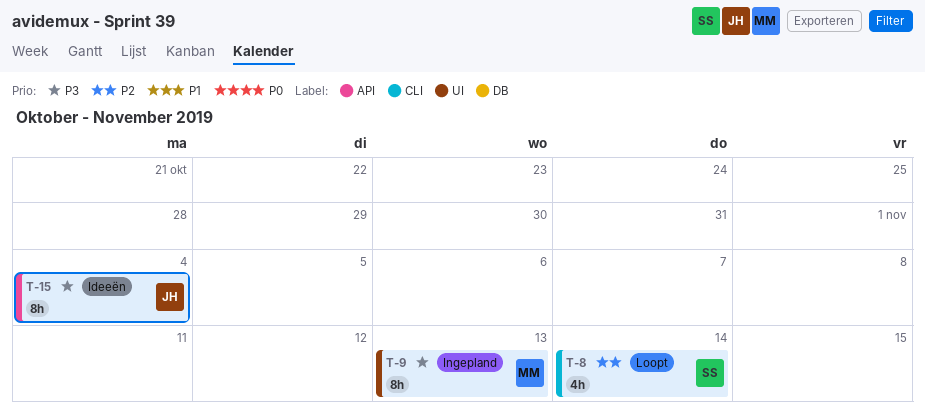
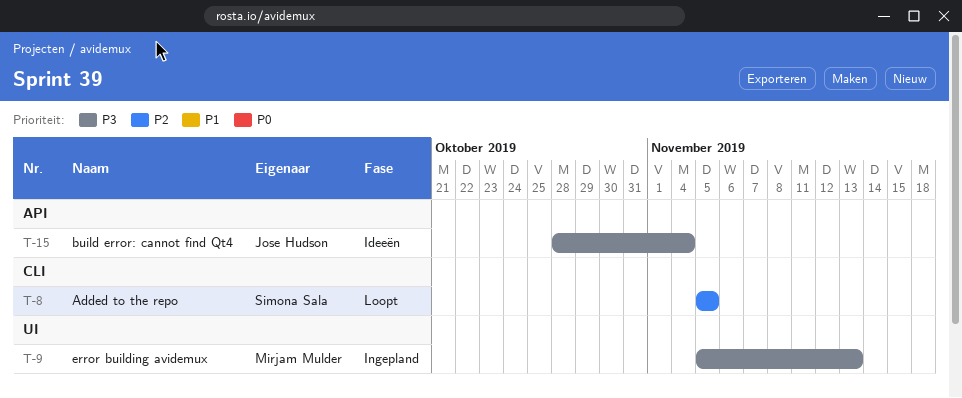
T-8, due: Nov 14 -> Nov 5

